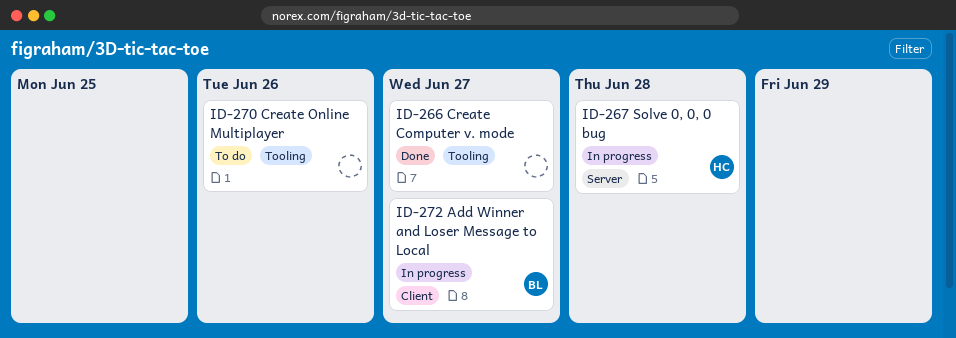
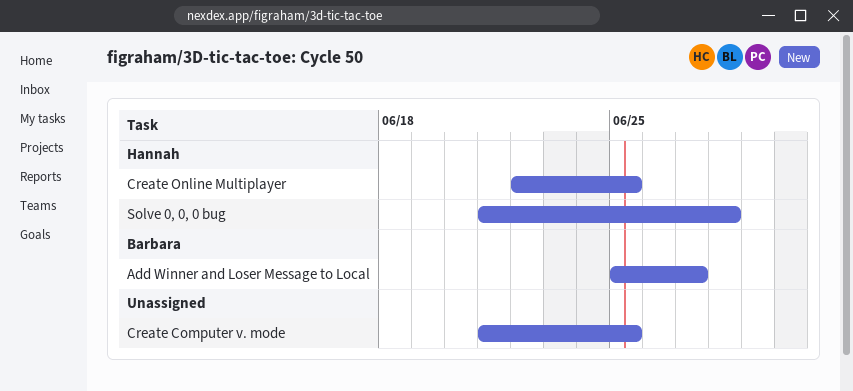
Create Computer v. mode, due: Jun 27 -> Jun 25
Create Online Multiplayer, owner: none -> Hannah
Create Online Multiplayer, due: Jun 26 -> Jun 25

